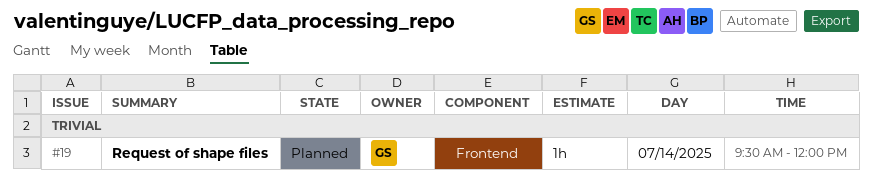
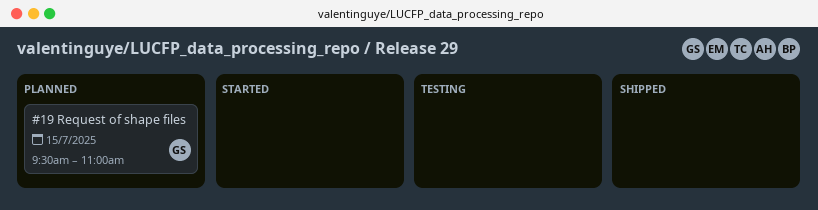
#19, day: Jul 14 -> Jul 15
#19, ends: 12:00 -> 11:00

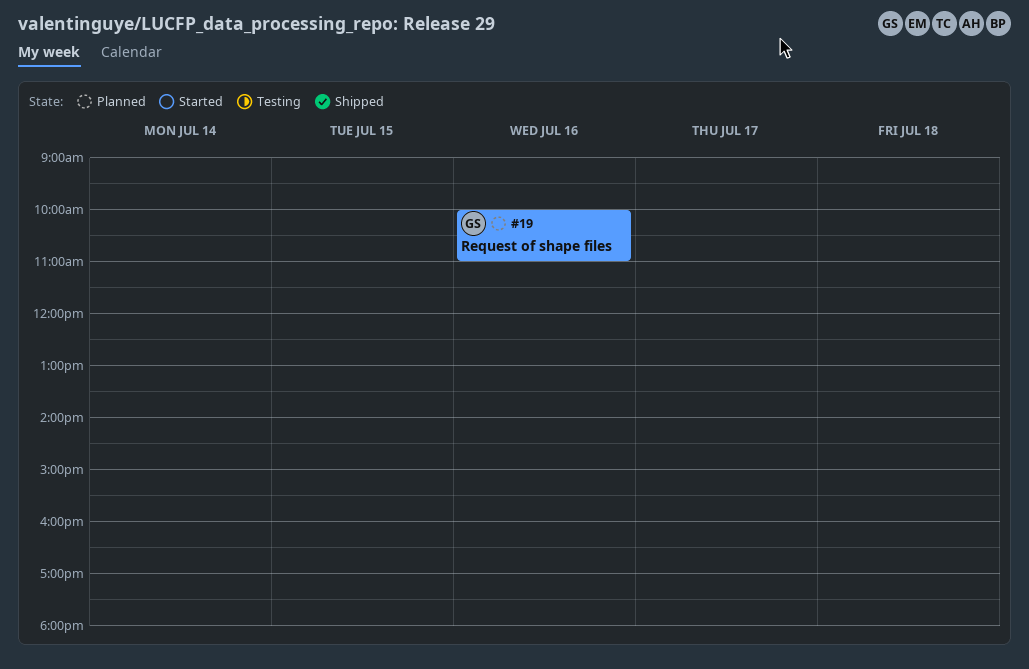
#19, day: Jul 15 -> Jul 16
#19, begins: 09:30 -> 10:00

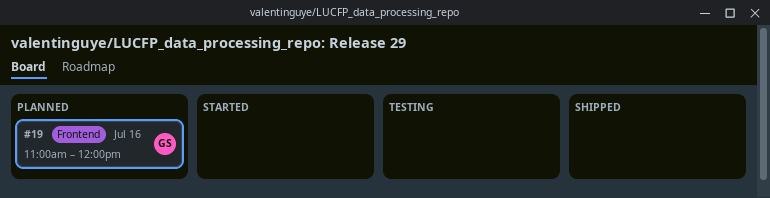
#19, begins: 10:00 -> 11:00
#19, ends: 11:00 -> 12:00

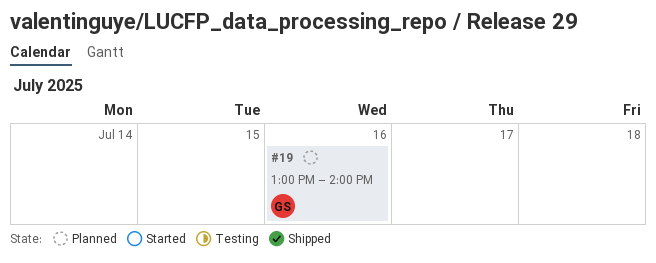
#19, begins: 11:00 -> 13:00
#19, ends: 12:00 -> 14:00

